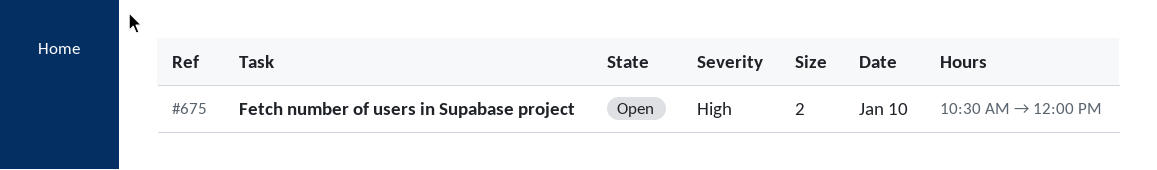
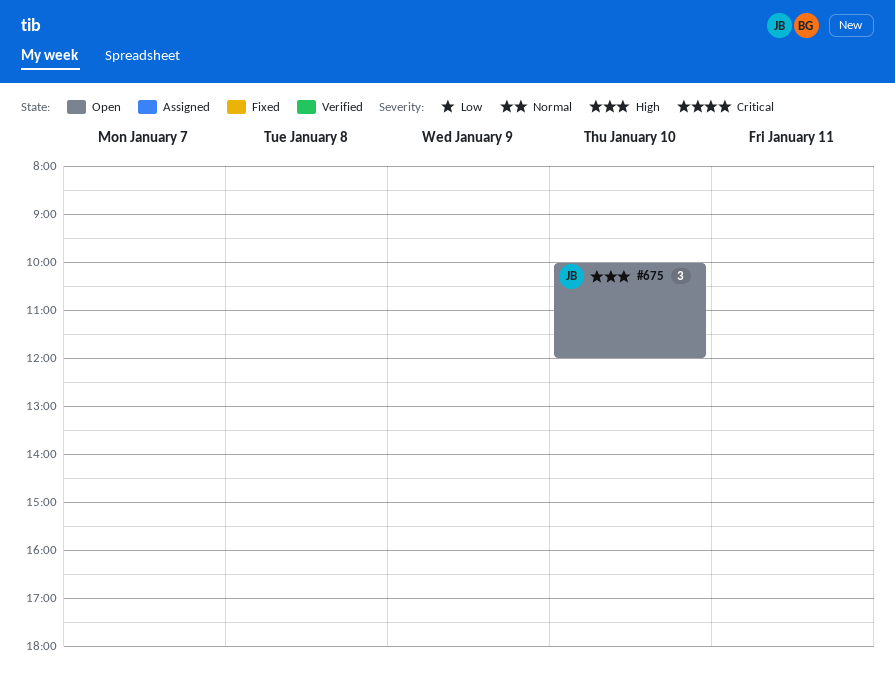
#675, estimate: 2 -> 3
#675, begins: 10:30 -> 10:00

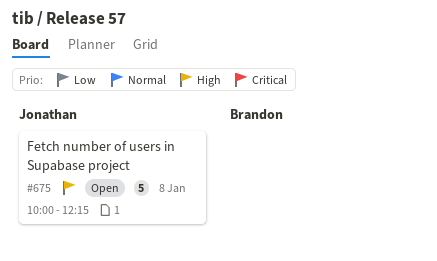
#675, estimate: 3 -> 5
#675, day: Jan 10 -> Jan 8
#675, ends: 12:00 -> 12:15

